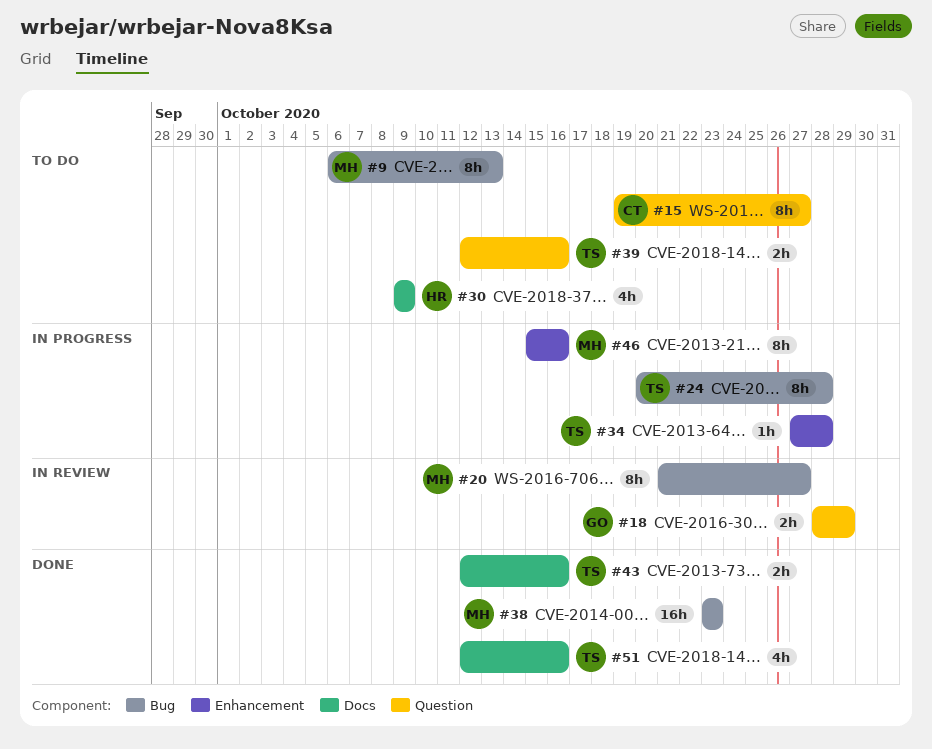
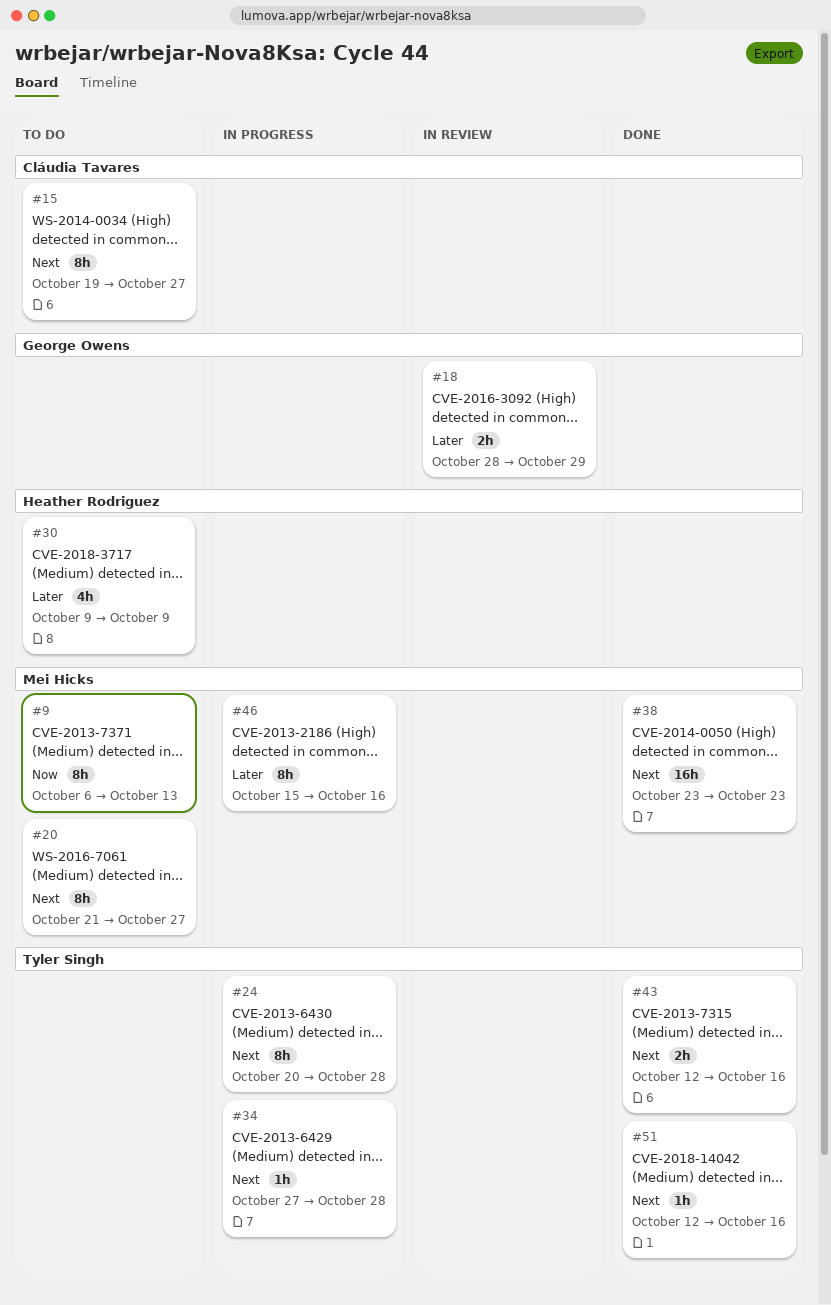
#20, status: In review -> To do
#39: present -> none
#51, estimate: 4h -> 1h

